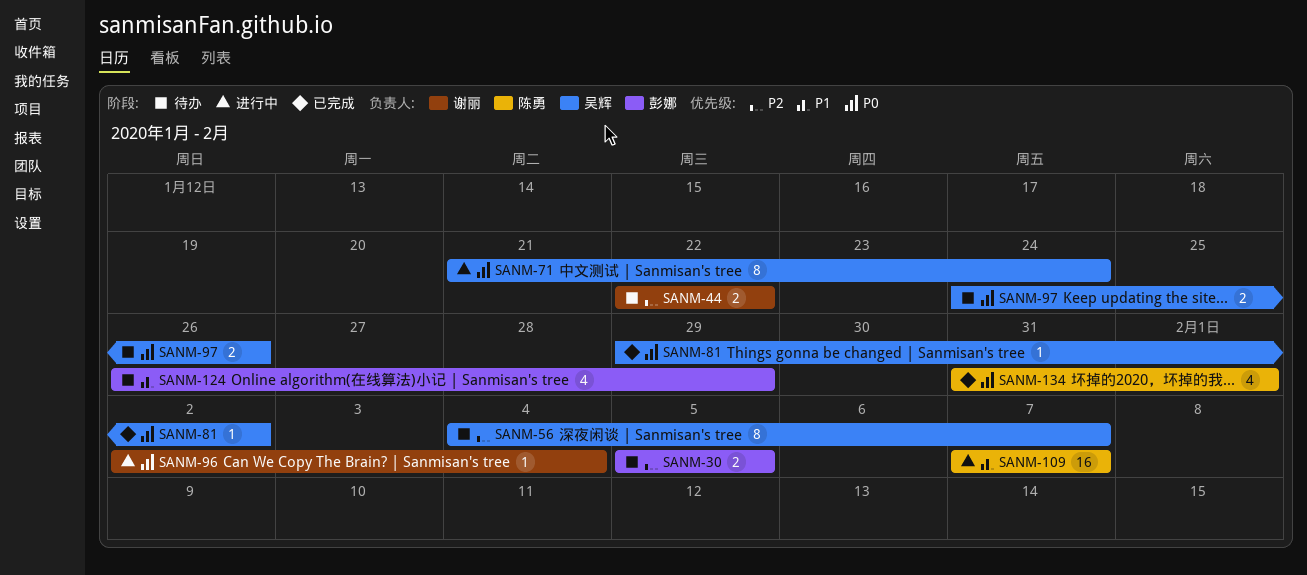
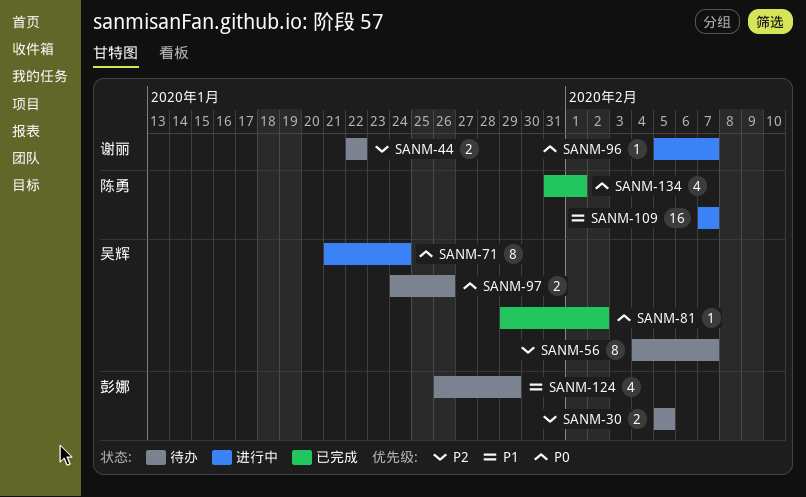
SANM-96, start: Feb 2 -> Feb 5
SANM-96, due: Feb 4 -> Feb 7

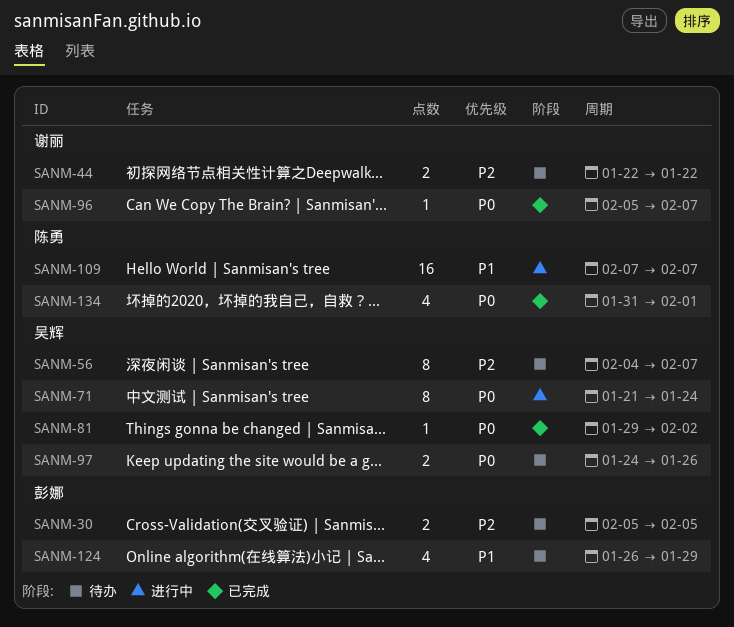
SANM-96, status: 进行中 -> 已完成

